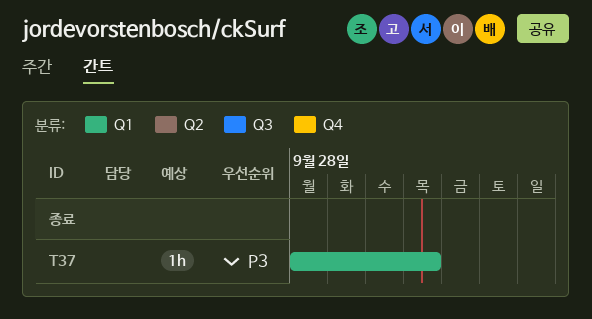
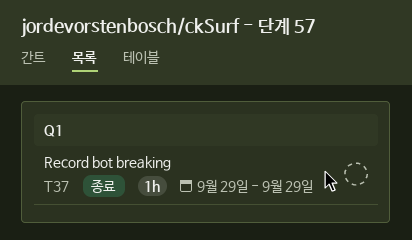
T37, start: Sep 28 -> Sep 29
T37, due: Oct 1 -> Sep 29

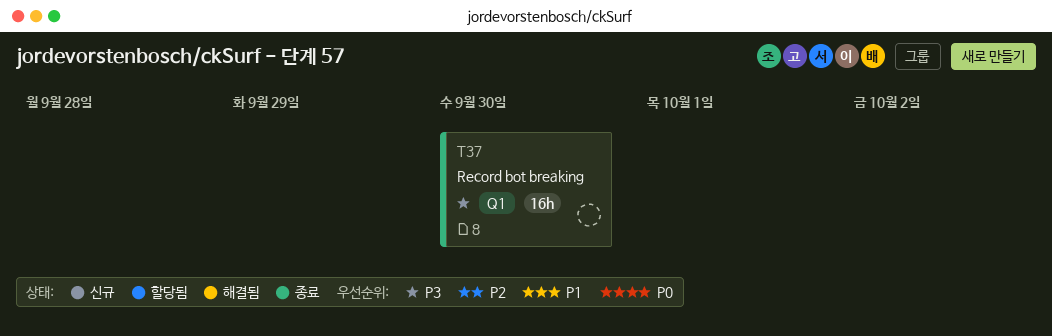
T37, estimate: 1h -> 16h
T37, due: Sep 29 -> Sep 30

